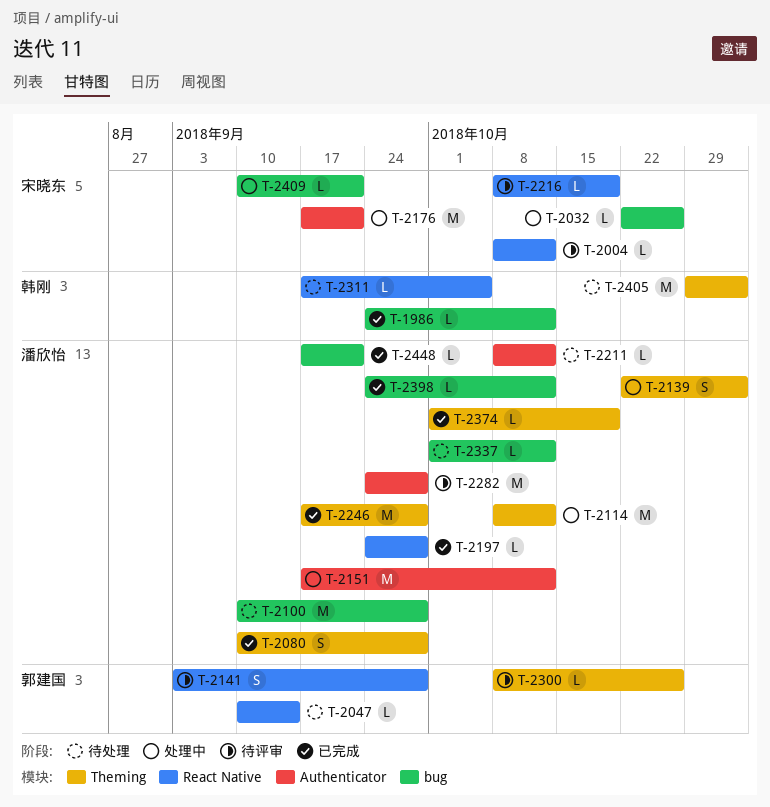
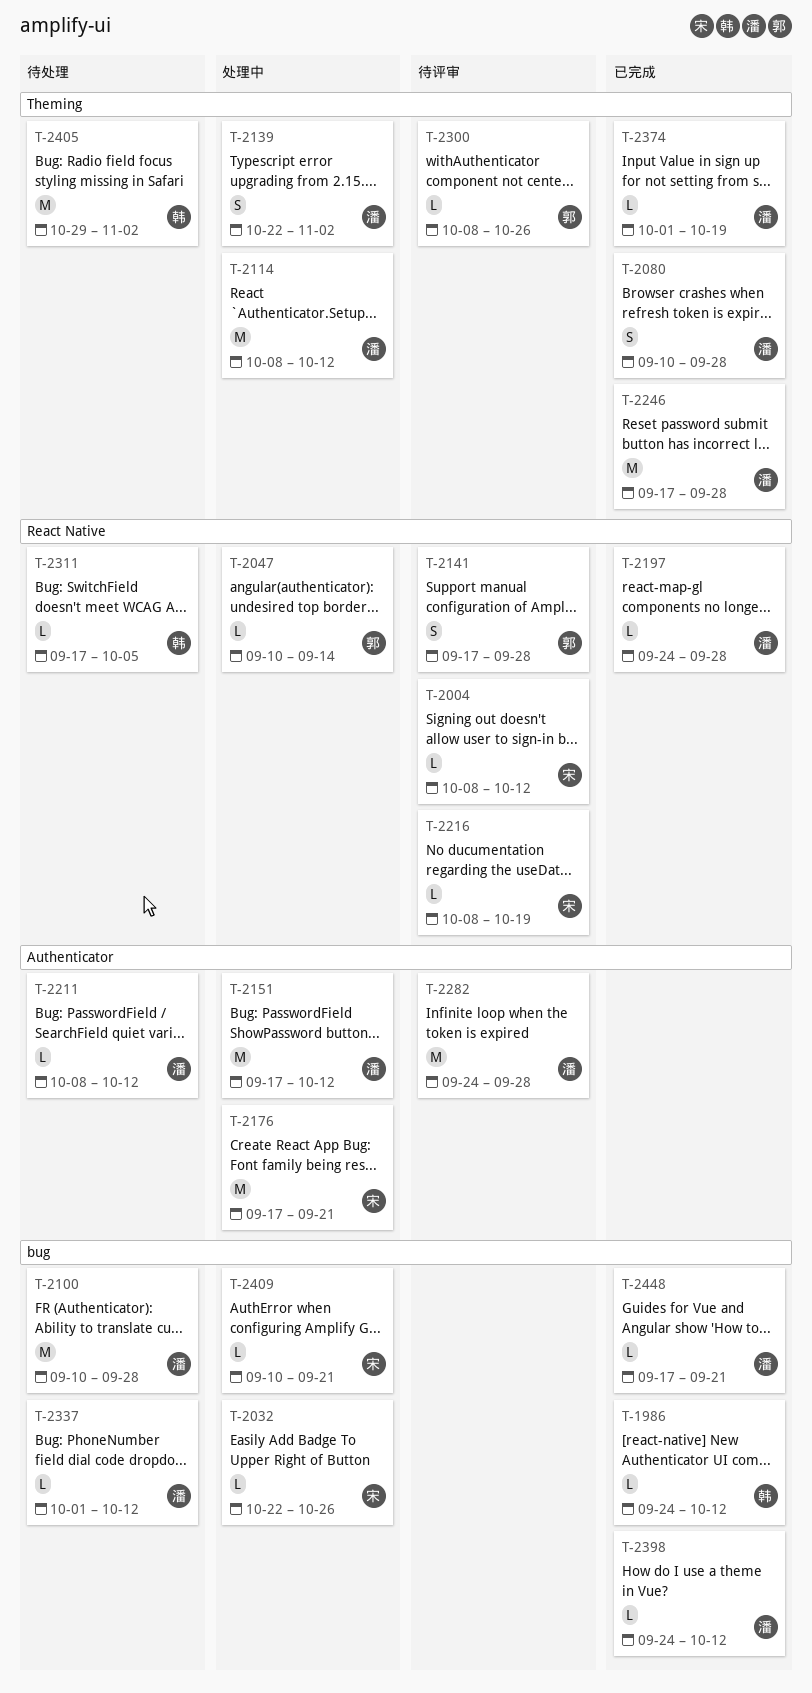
T-2047, status: 待处理 -> 处理中
T-2141, start: Sep 3 -> Sep 17

